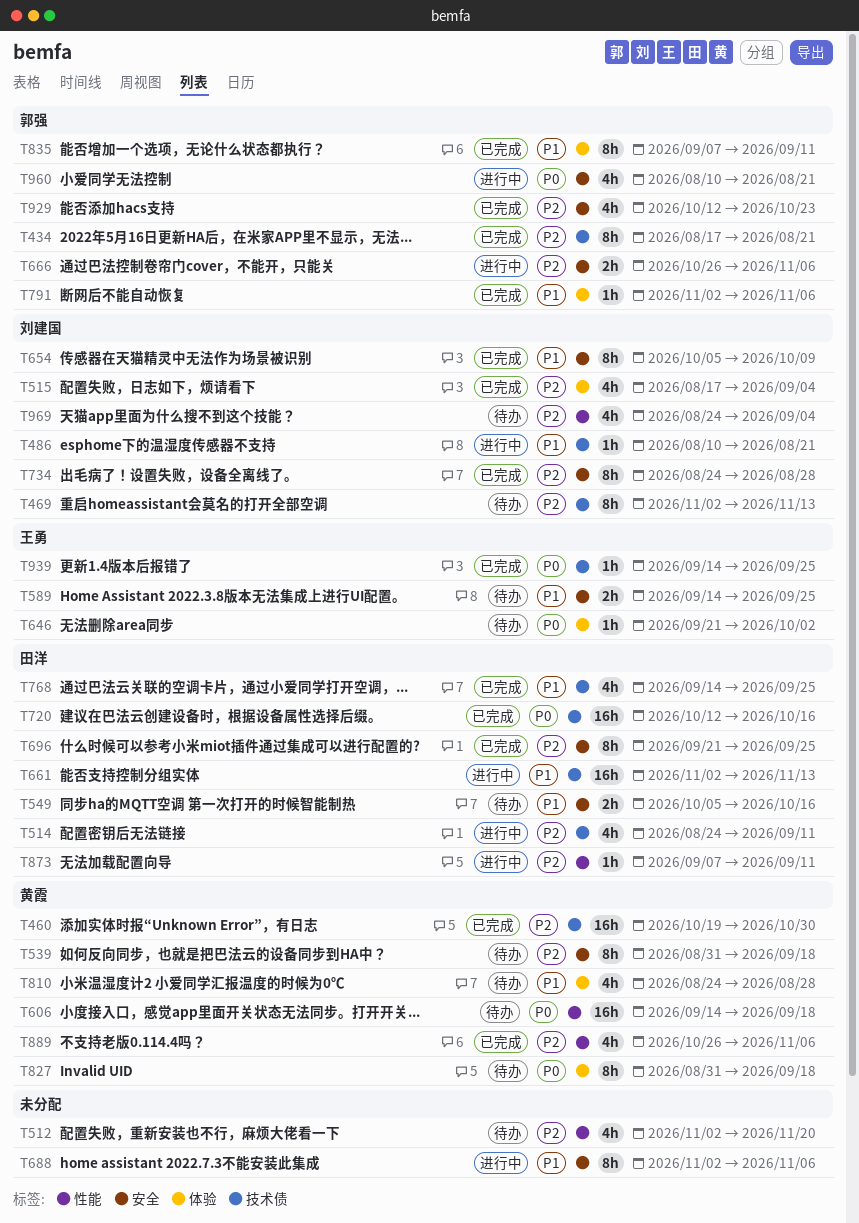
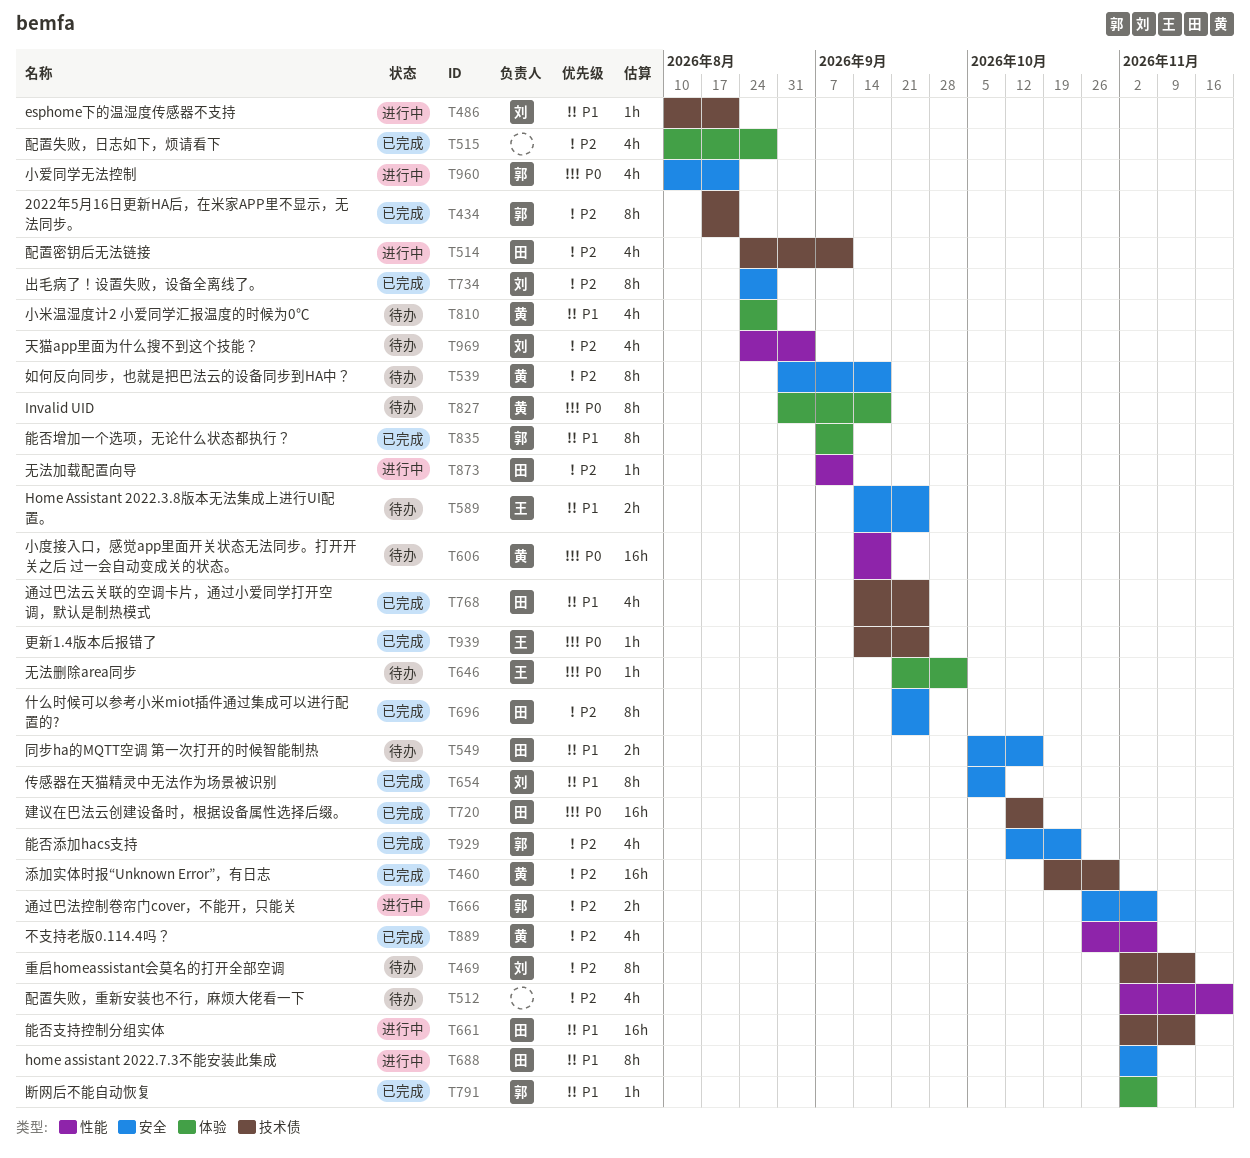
T515, owner: 刘建国 -> none
T515, start: Aug 17 -> Aug 10
T515, due: Sep 4 -> Aug 28
T688, owner: none -> 田洋

